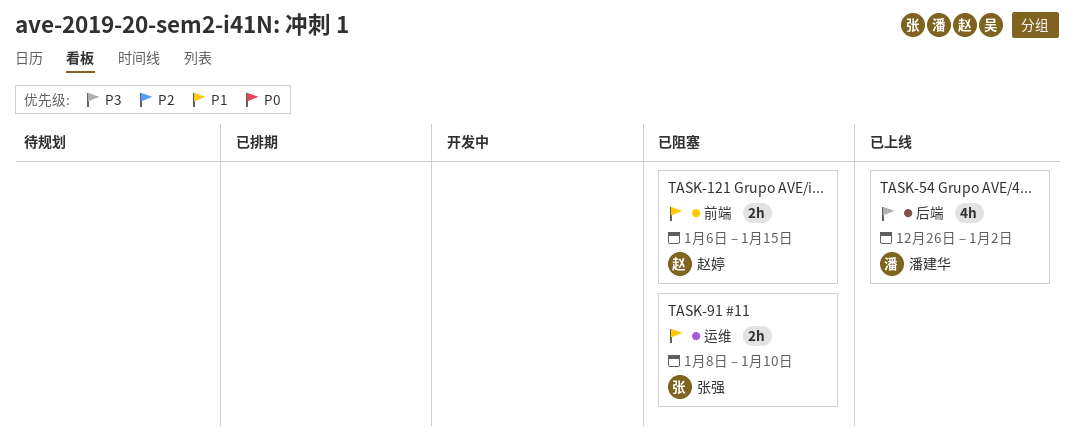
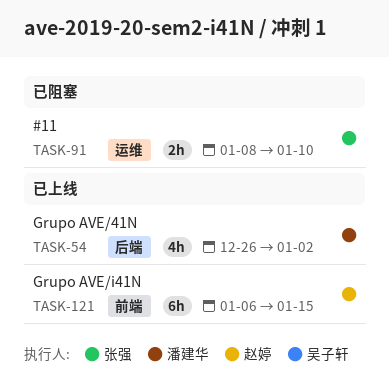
TASK-121, status: 已阻塞 -> 已上线
TASK-121, estimate: 2h -> 6h

